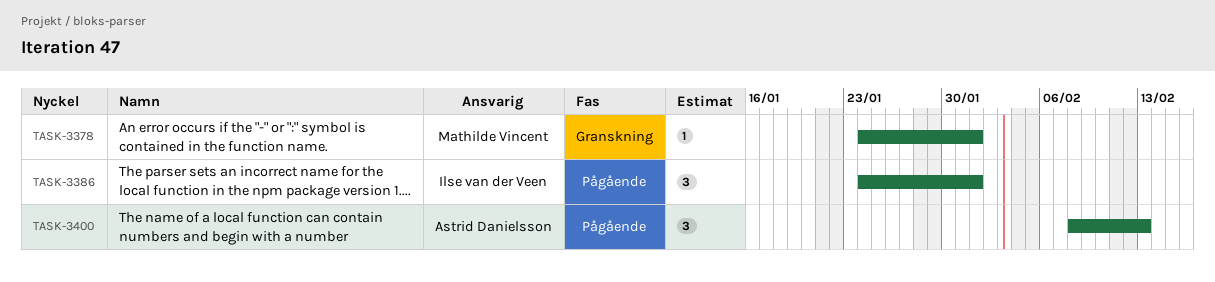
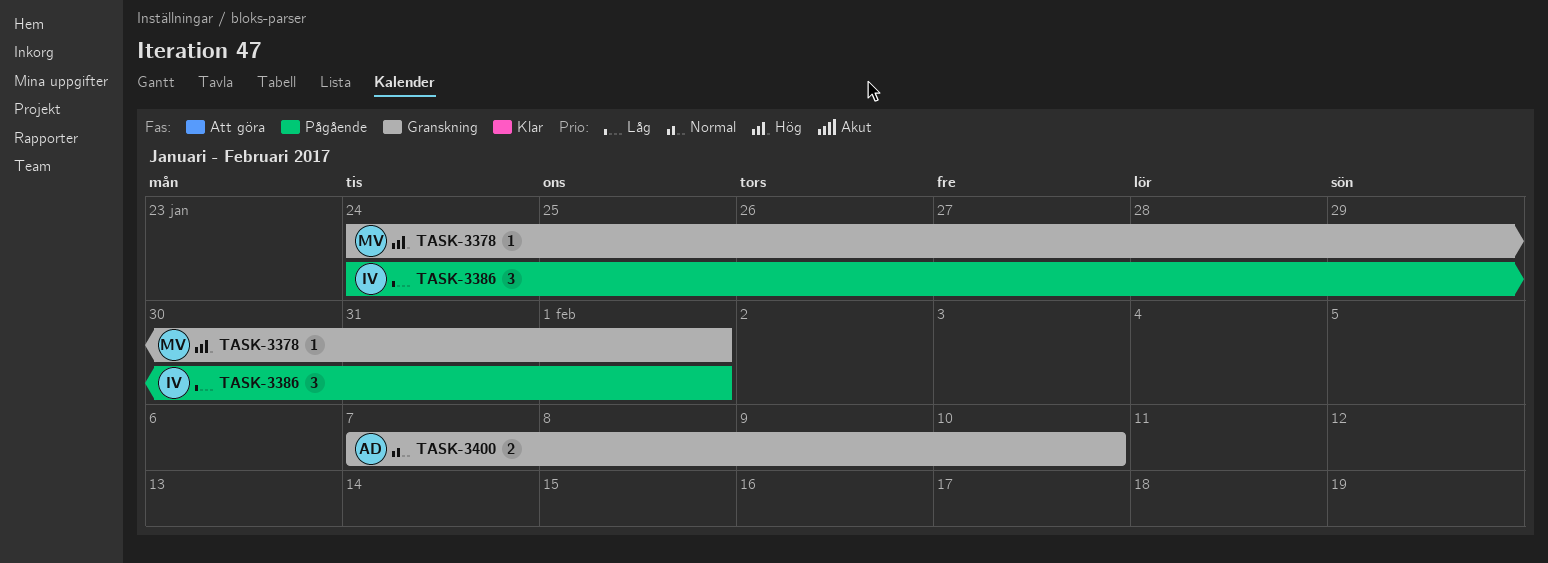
TASK-3400, status: Pågående -> Granskning
TASK-3400, estimate: 3 -> 2
TASK-3400, start: Feb 8 -> Feb 7
TASK-3400, due: Feb 13 -> Feb 10

